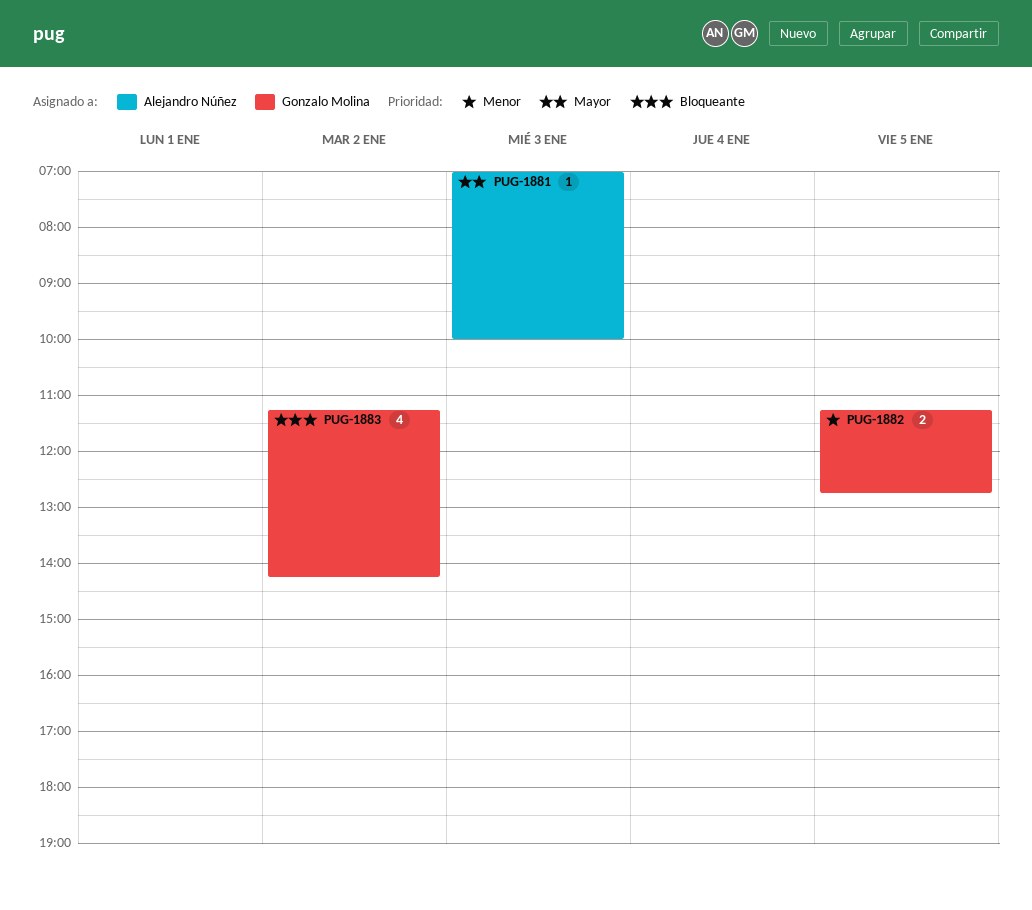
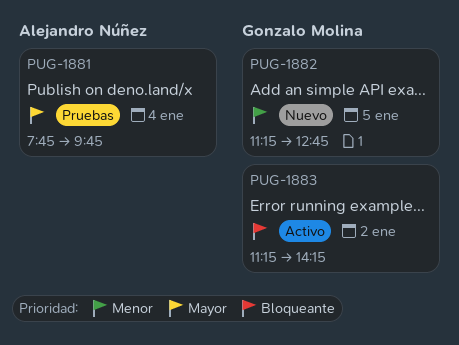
PUG-1881, day: Jan 3 -> Jan 4
PUG-1881, begins: 07:00 -> 07:45
PUG-1881, ends: 10:00 -> 09:45

